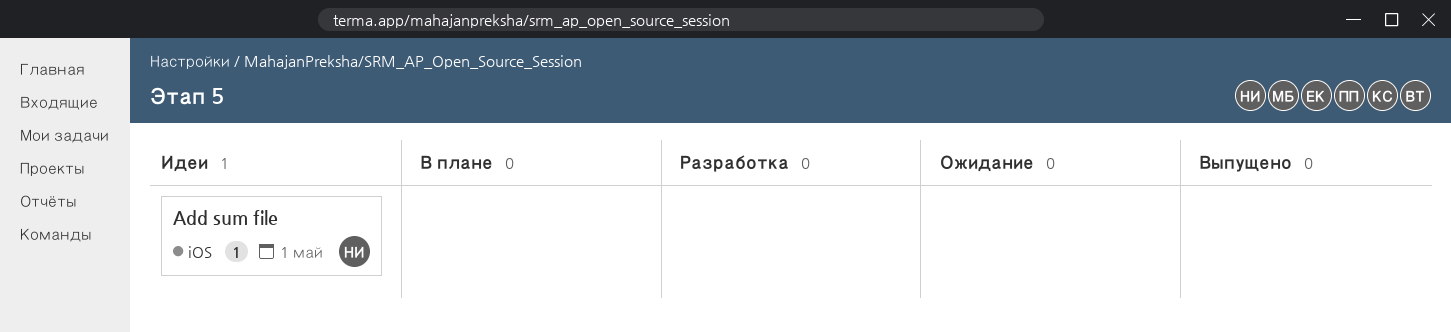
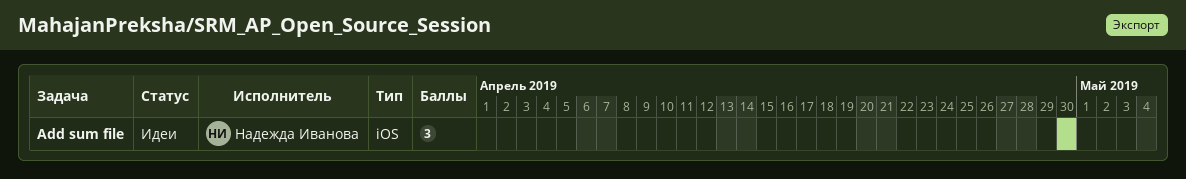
Add sum file, estimate: 1 -> 3
Add sum file, due: May 1 -> Apr 30

